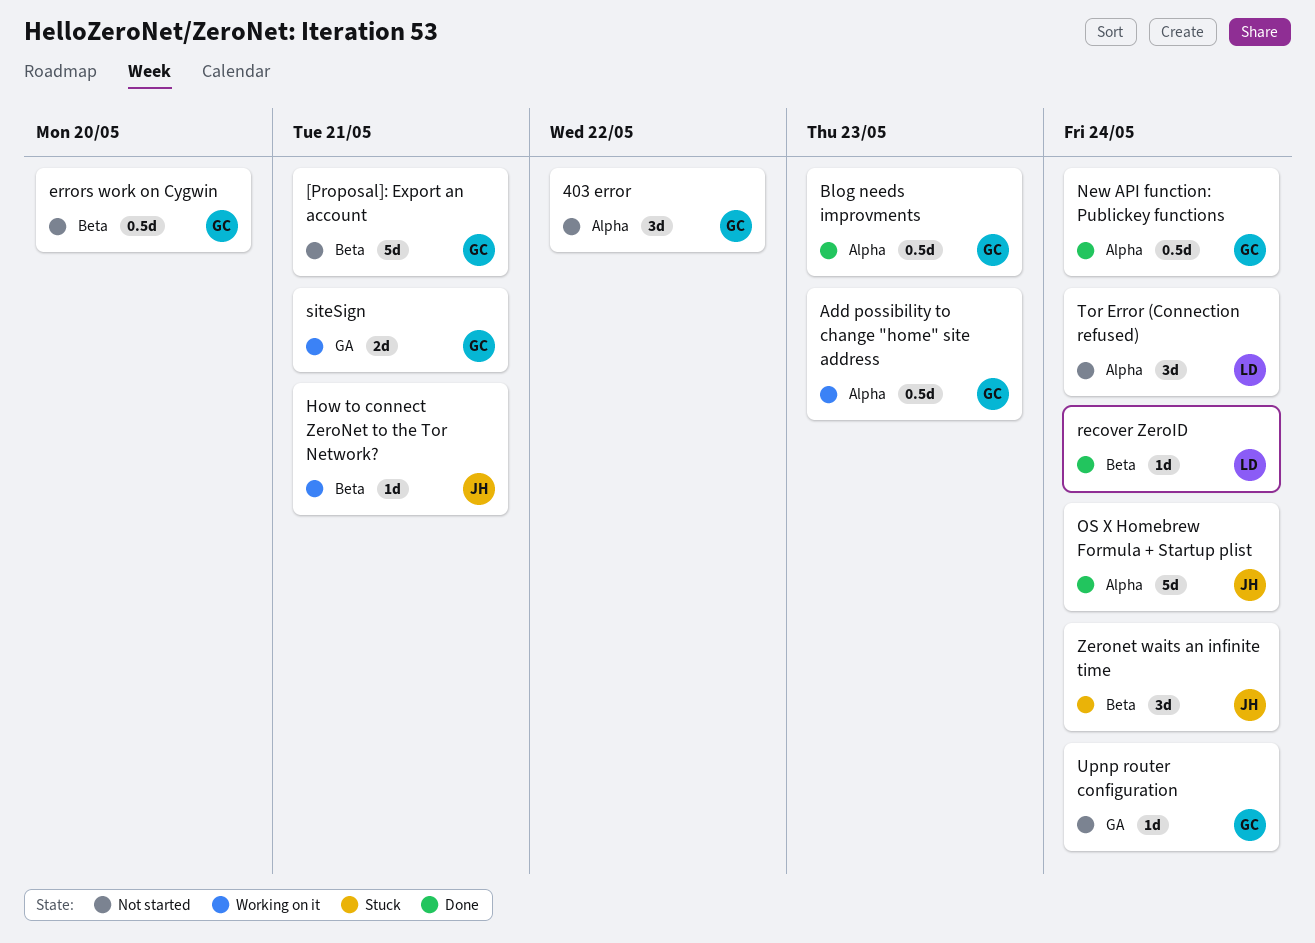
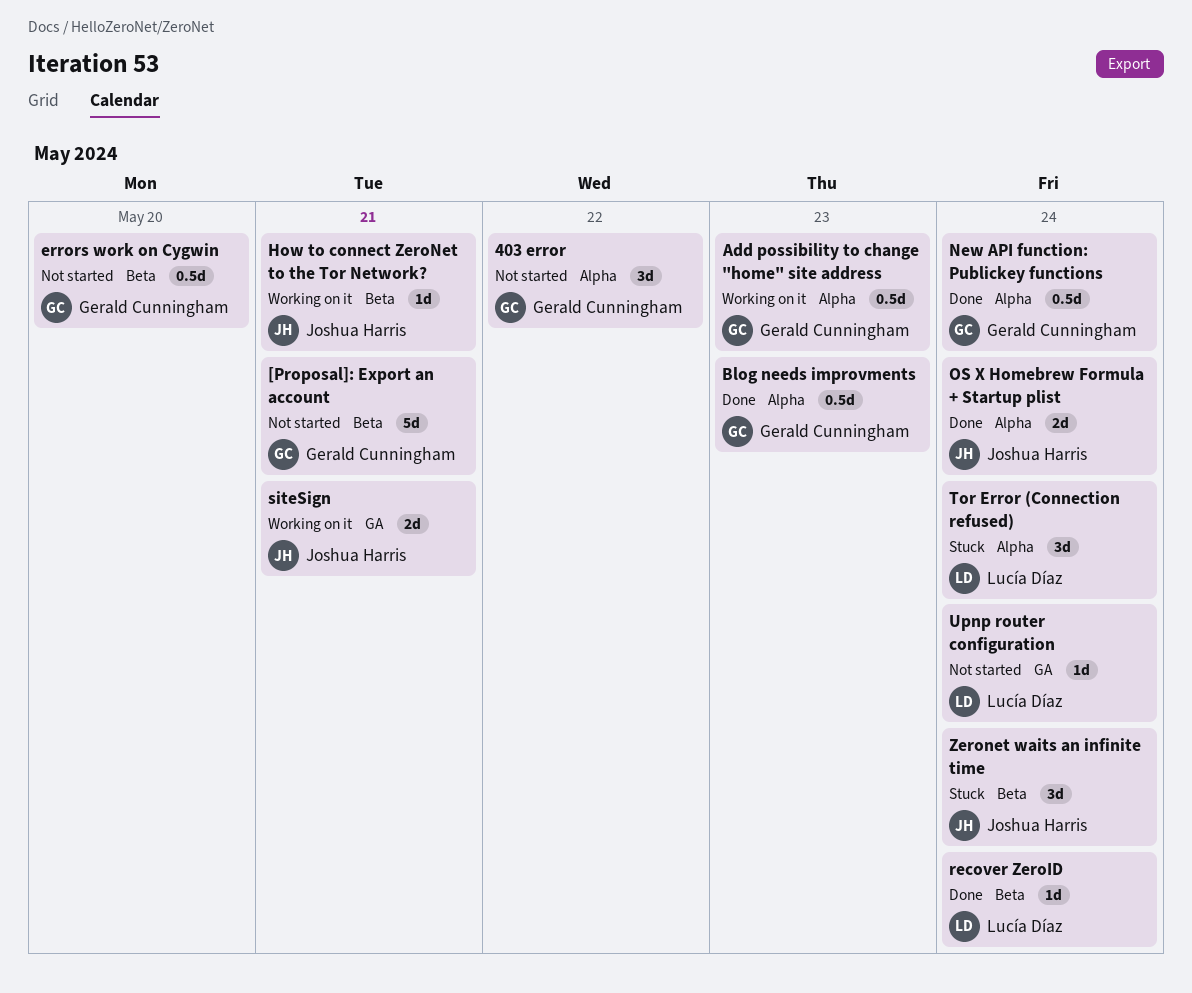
OS X Homebrew Formula + Startup plist, estimate: 5d -> 2d
siteSign, owner: Gerald Cunningham -> Joshua Harris
Tor Error (Connection refused), status: Not started -> Stuck
Upnp router configuration, owner: Gerald Cunningham -> Lucía Díaz

